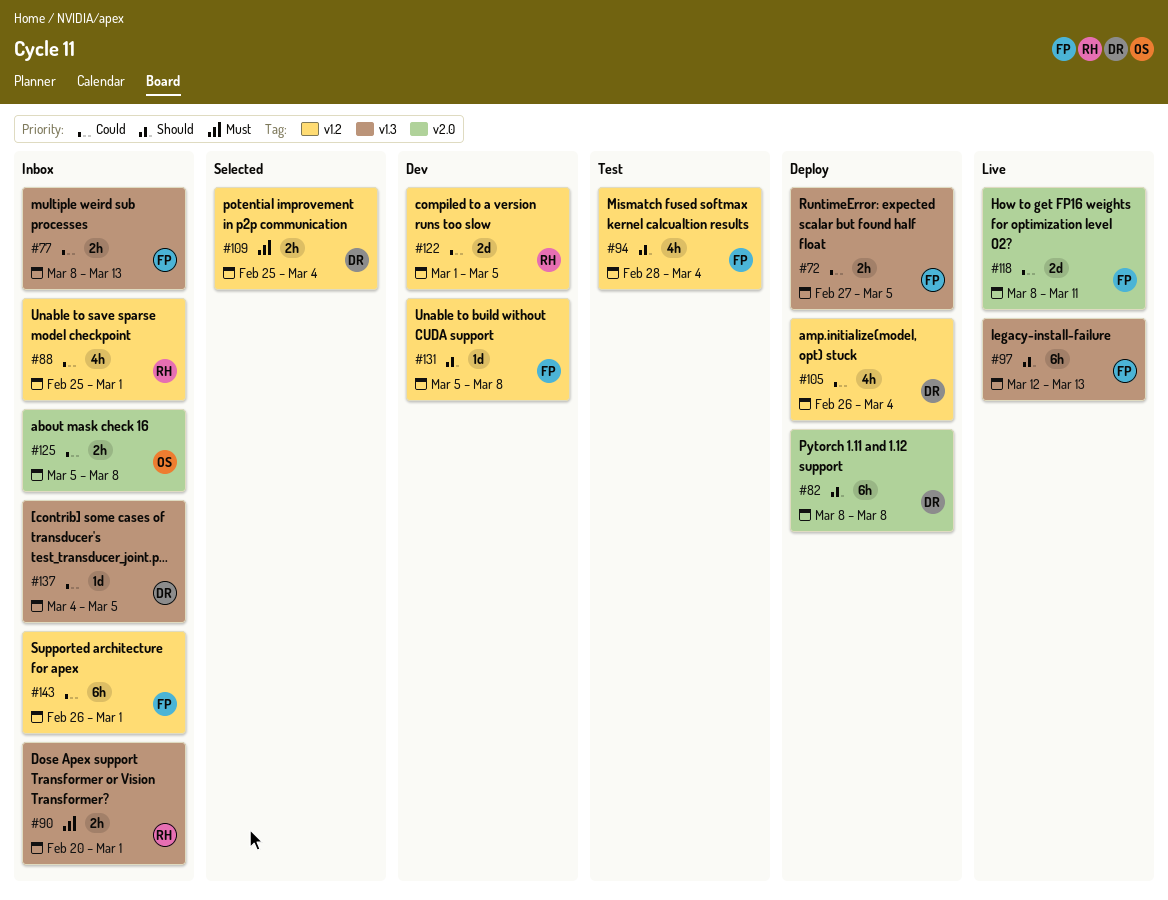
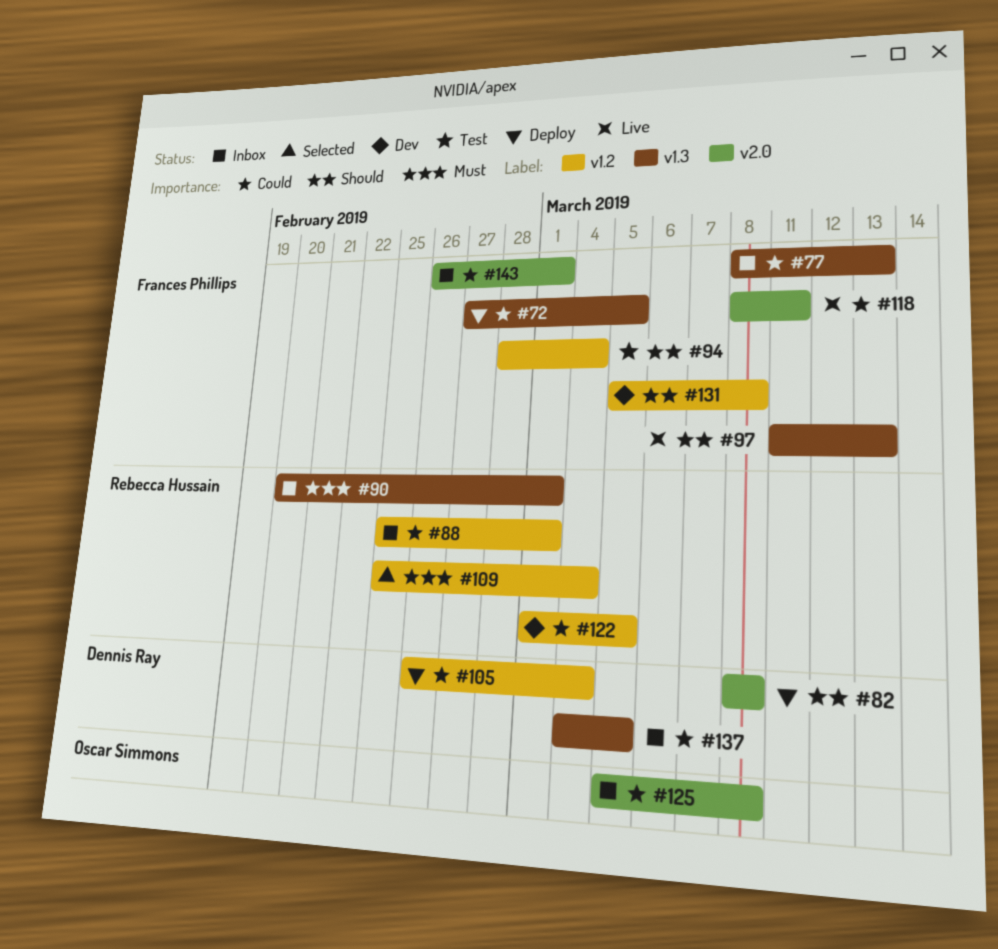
#97, start: Mar 12 -> Mar 11
#109, owner: Dennis Ray -> Rebecca Hussain
#143, label: v1.2 -> v2.0

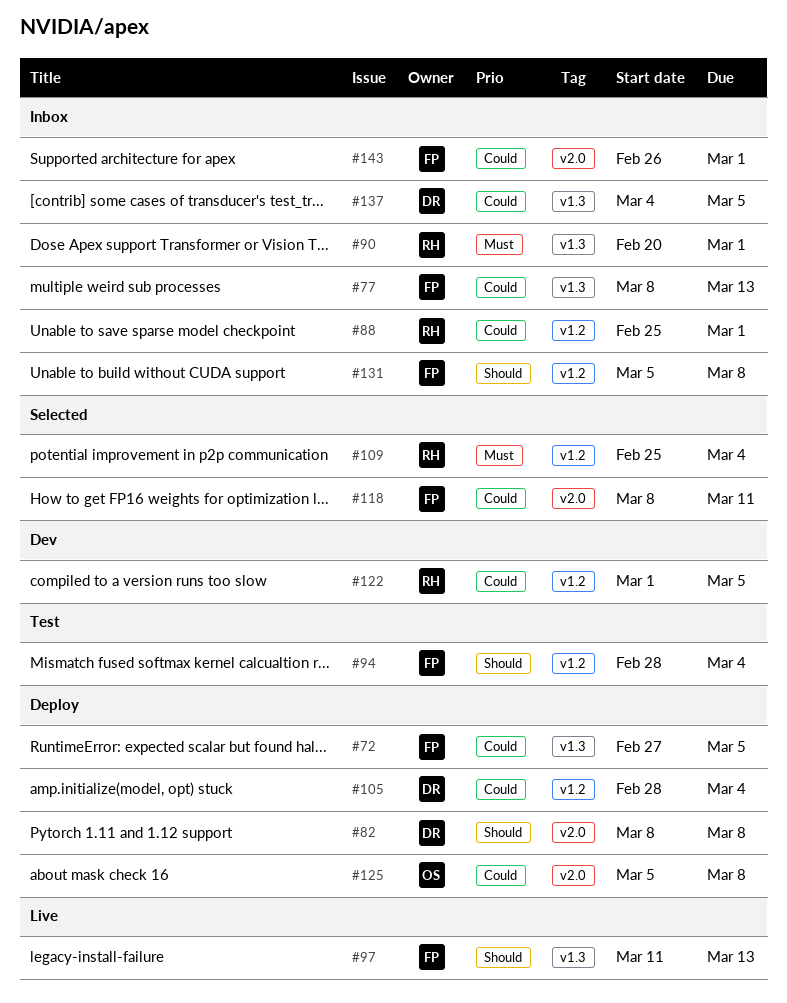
#105, start: Feb 26 -> Feb 28
#118, status: Live -> Selected
#125, status: Inbox -> Deploy
#131, status: Dev -> Inbox

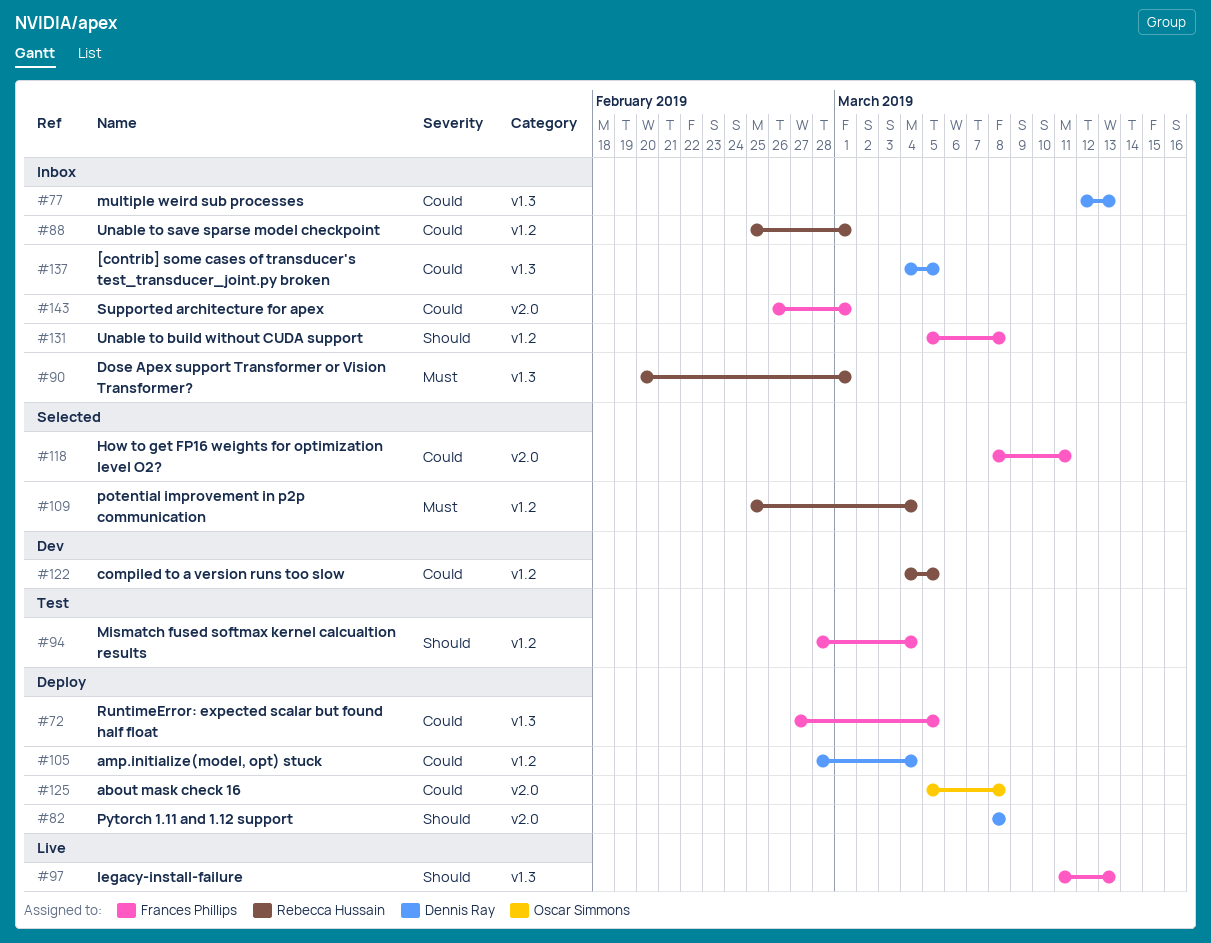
#77, owner: Frances Phillips -> Dennis Ray
#77, start: Mar 8 -> Mar 12
#122, start: Mar 1 -> Mar 4

